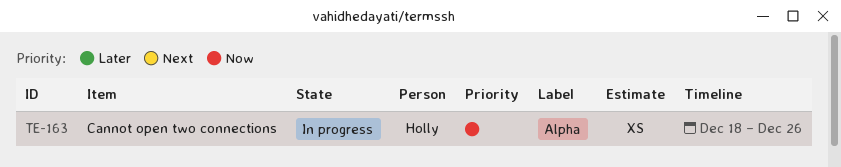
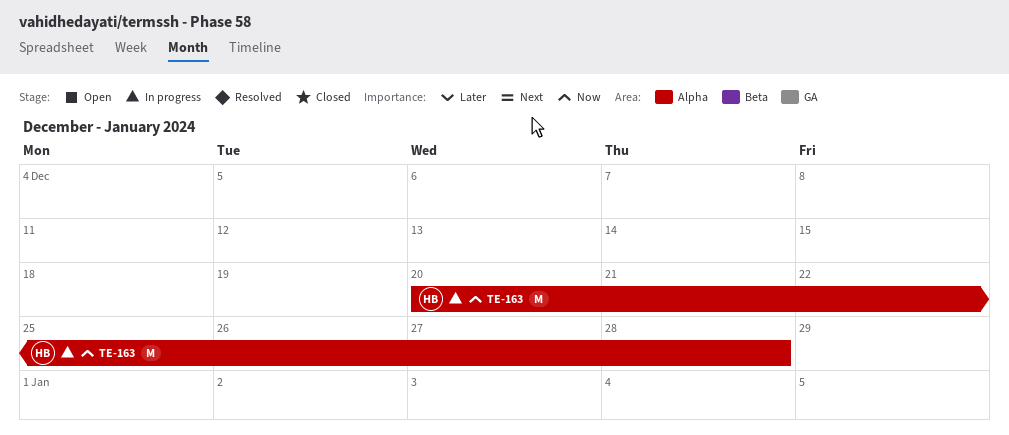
TE-163, estimate: XS -> M
TE-163, start: Dec 18 -> Dec 20
TE-163, due: Dec 26 -> Dec 28

